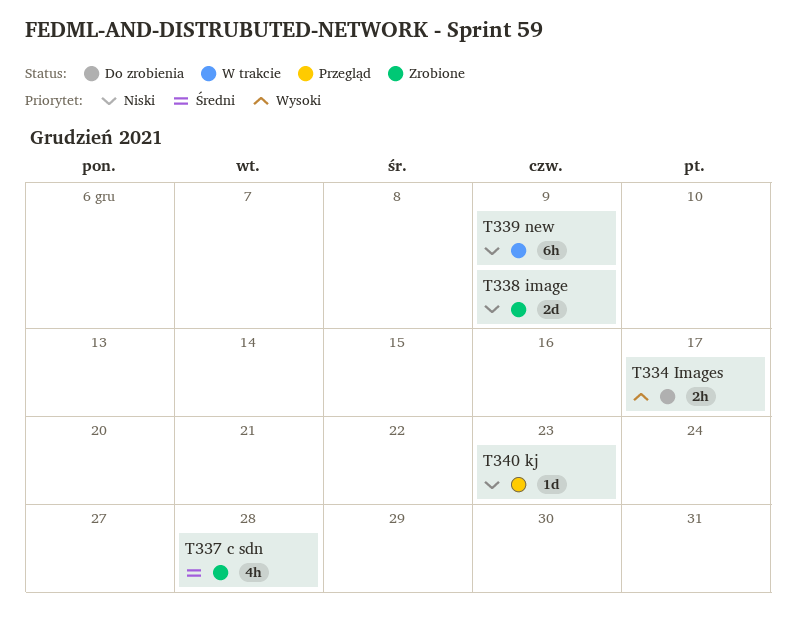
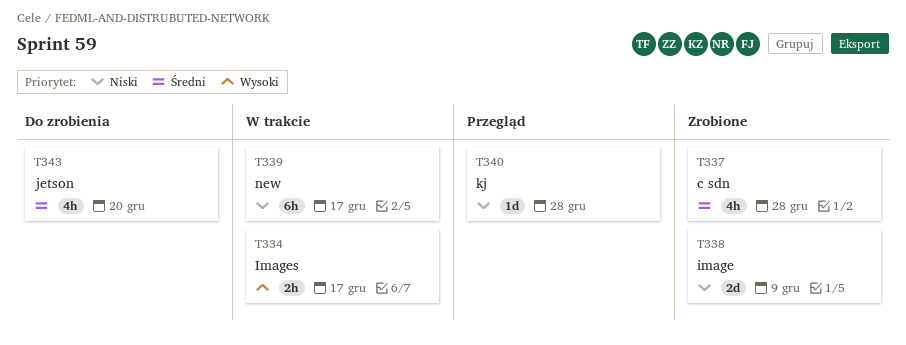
T334, status: Do zrobienia -> W trakcie
T339, due: Dec 9 -> Dec 17
T340, due: Dec 23 -> Dec 28
T343: none -> present

